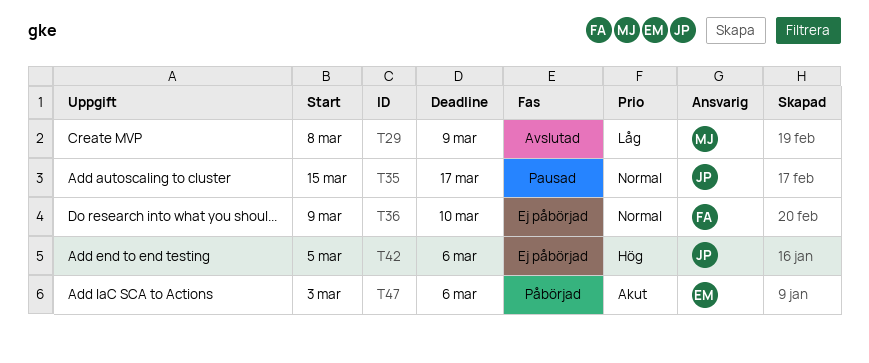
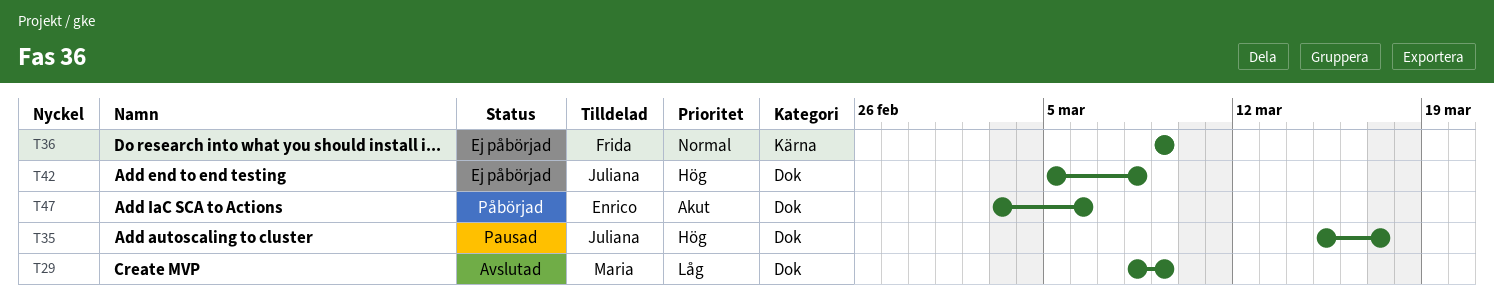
T35, priority: Normal -> Hög
T36, due: Mar 10 -> Mar 9
T42, due: Mar 6 -> Mar 8

